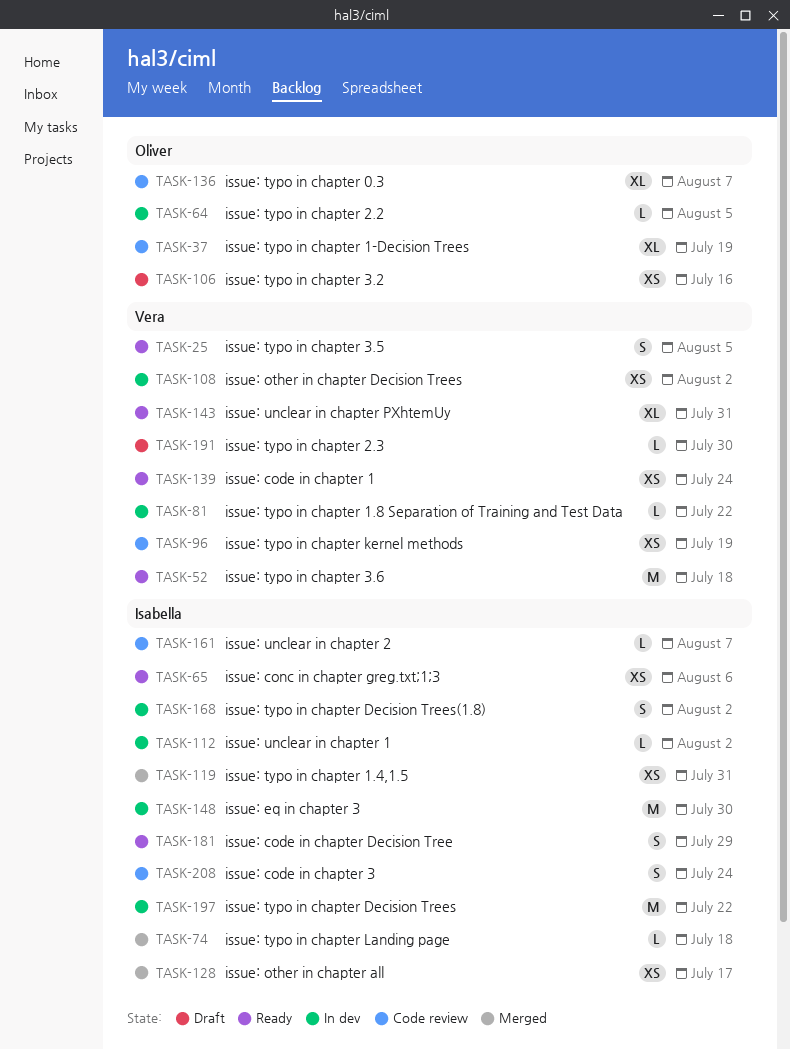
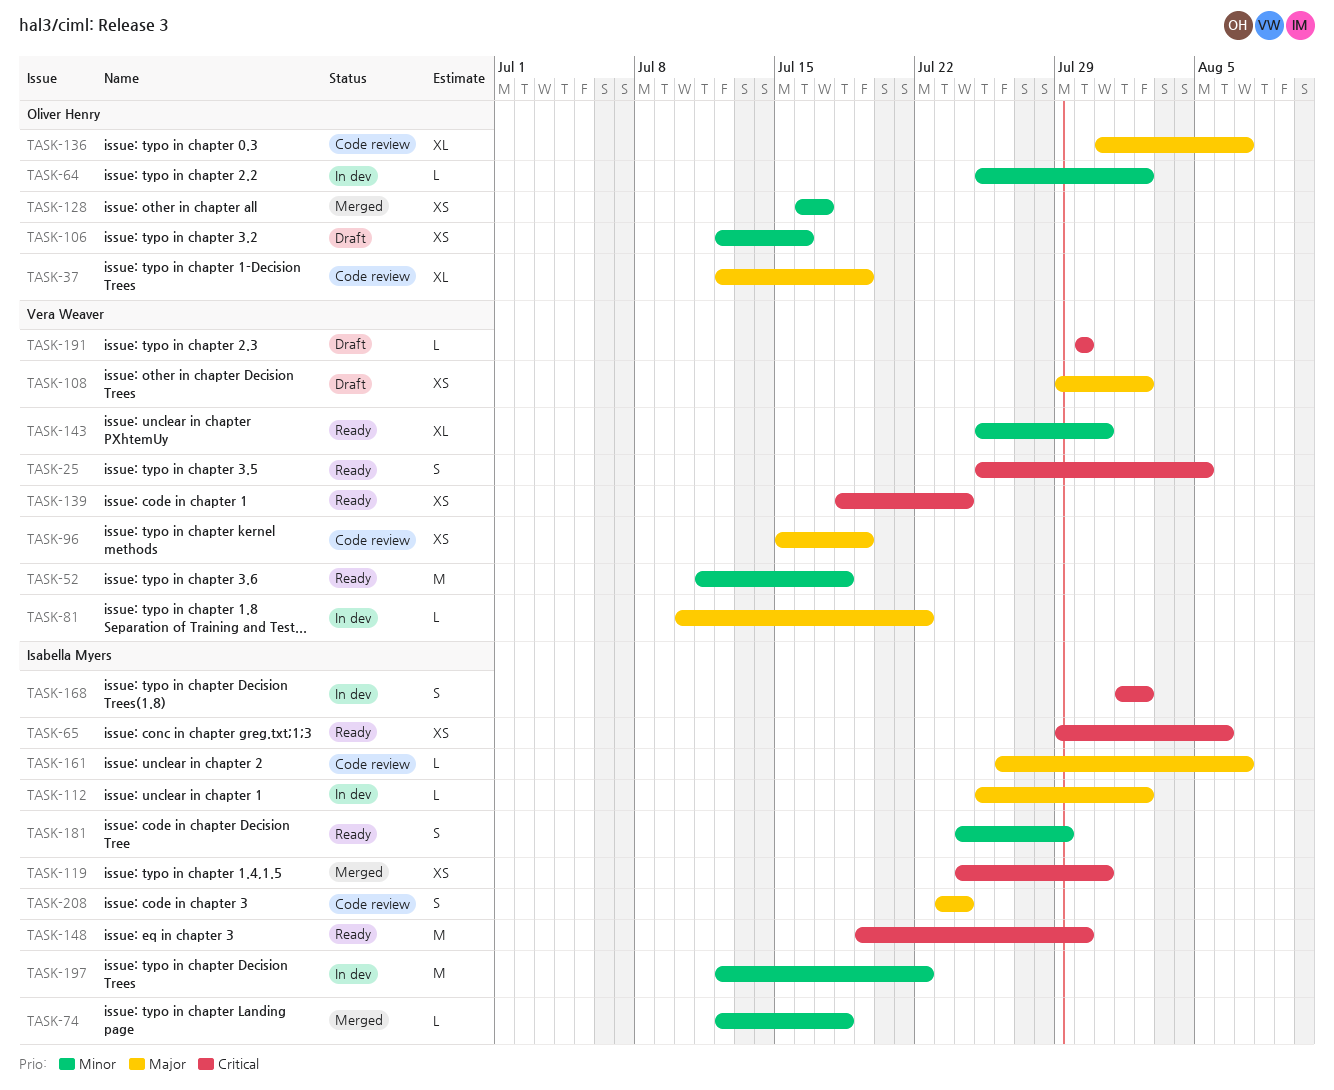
TASK-64, due: Aug 5 -> Aug 2
TASK-108, status: In dev -> Draft
TASK-128, owner: Isabella Myers -> Oliver Henry
TASK-148, status: In dev -> Ready

